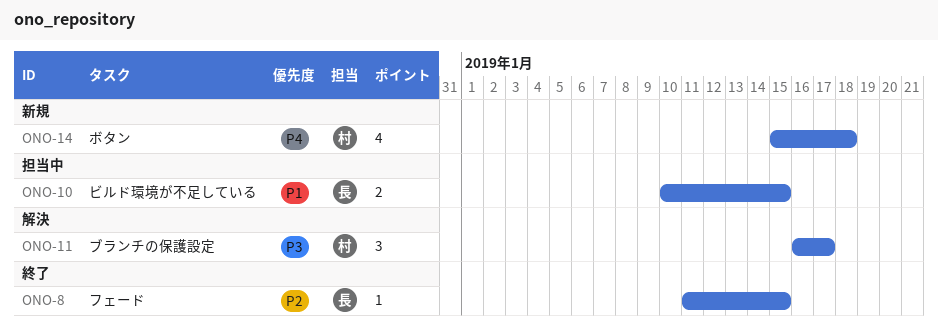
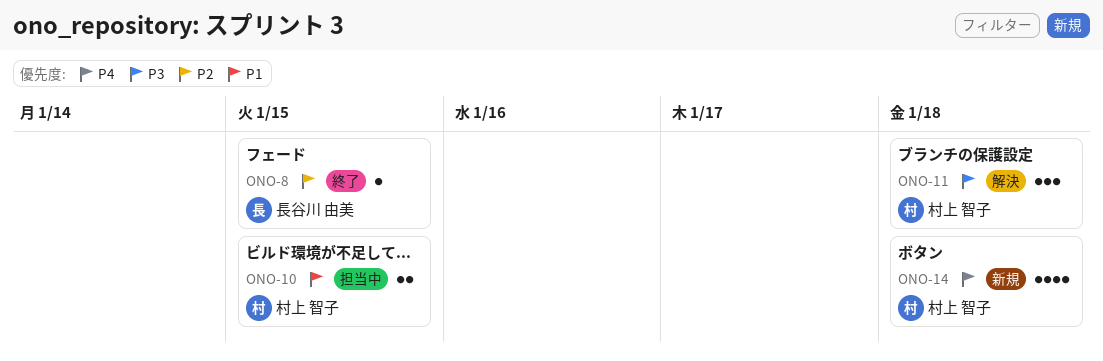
ONO-10, owner: 長谷川 由美 -> 村上 智子
ONO-11, due: Jan 17 -> Jan 18

